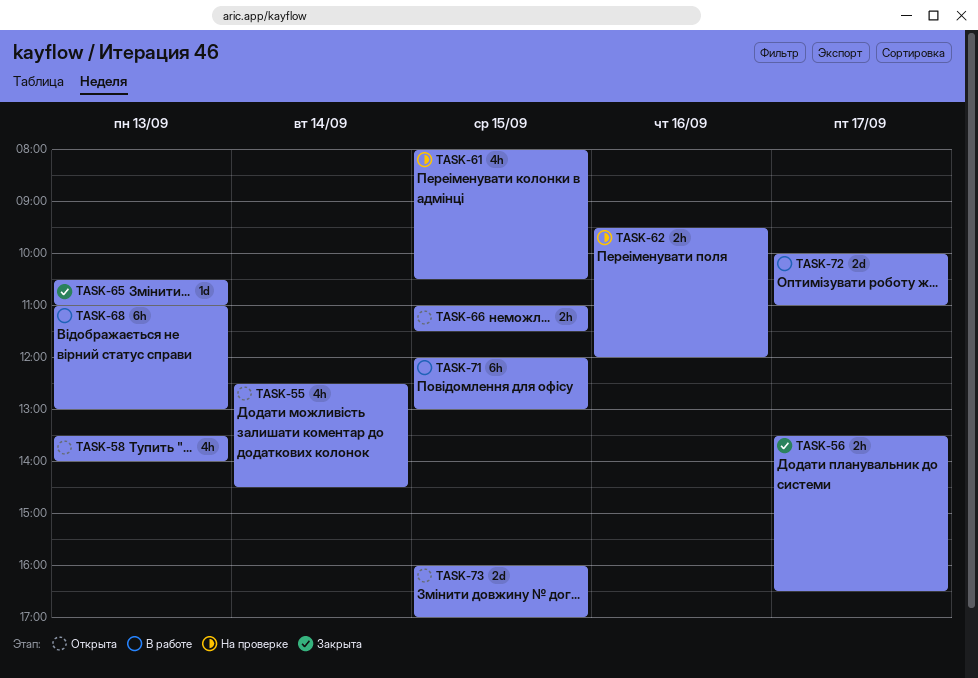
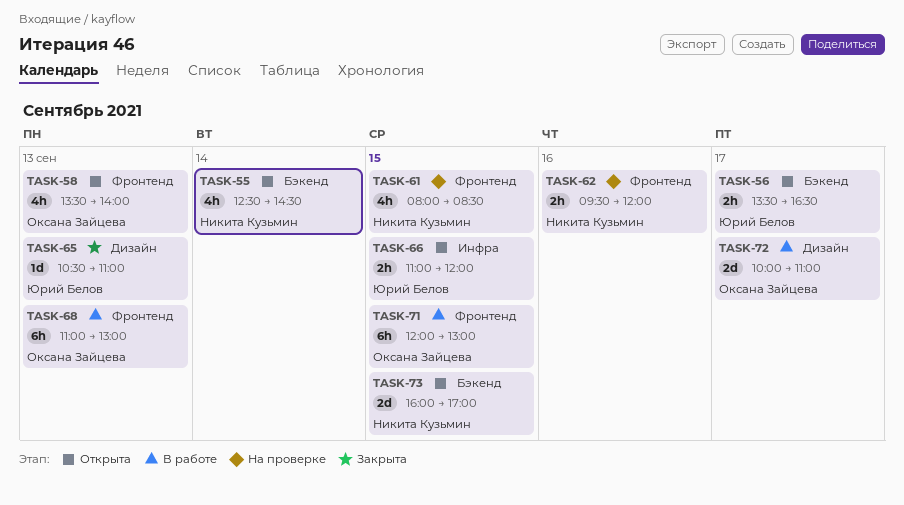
TASK-56, status: Закрыта -> Открыта
TASK-61, ends: 10:30 -> 08:30
TASK-66, ends: 11:30 -> 12:00

